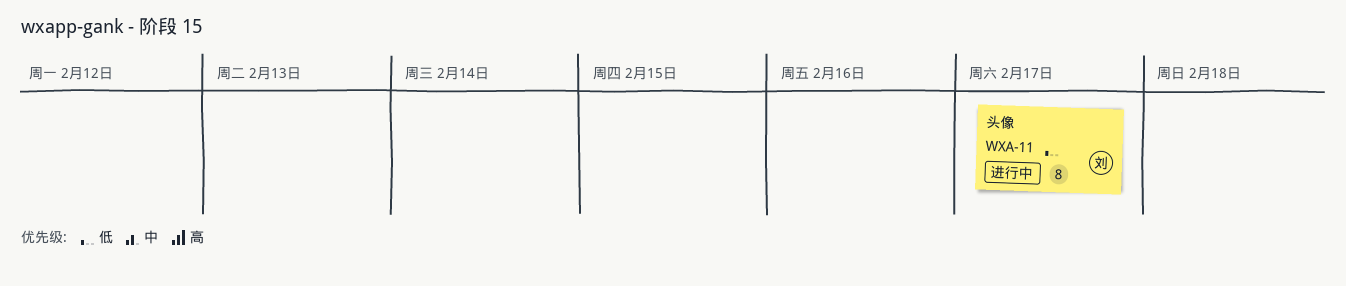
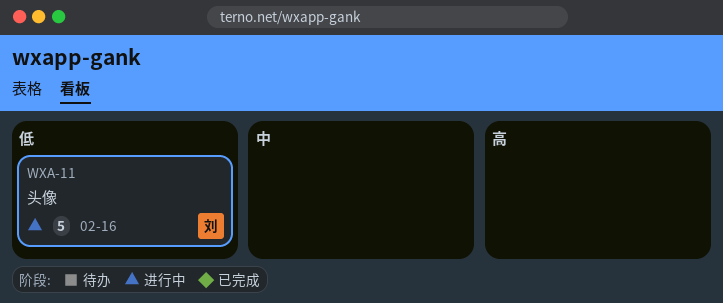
WXA-11, estimate: 8 -> 5
WXA-11, due: Feb 17 -> Feb 16

